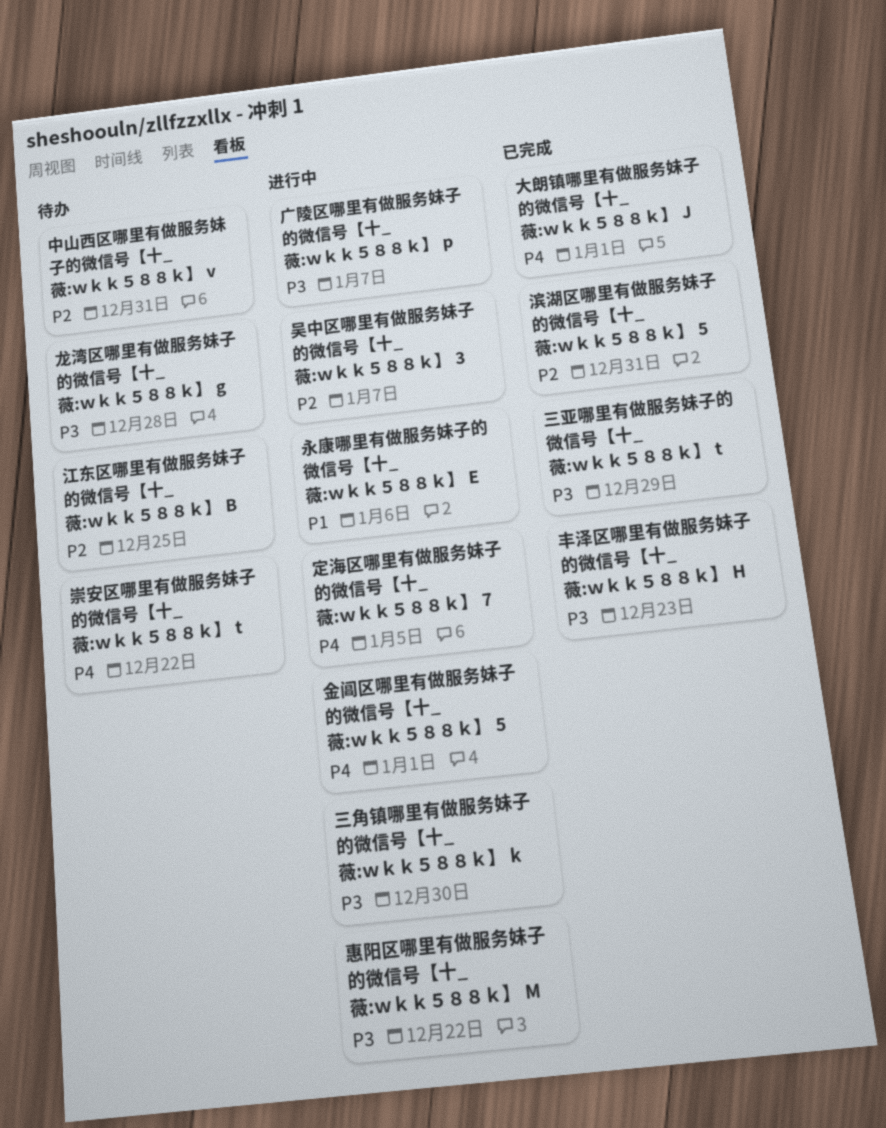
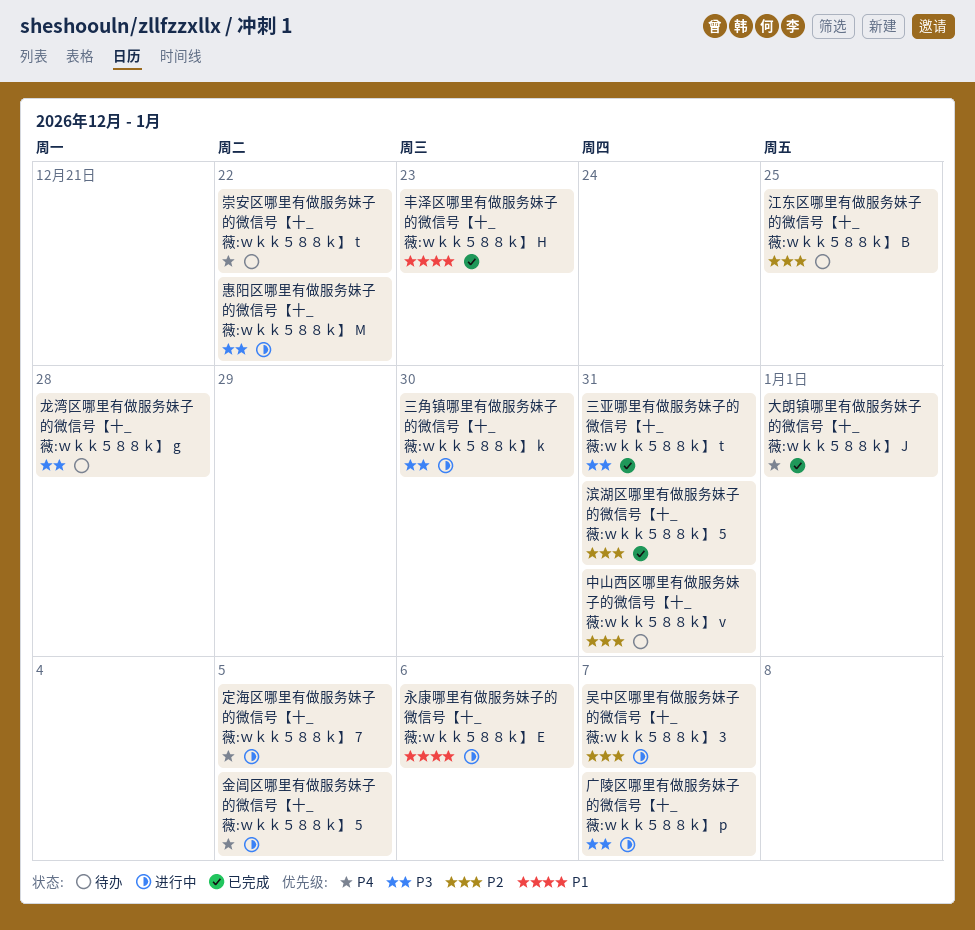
三亚哪里有做服务妹子的微信号【十_薇:ｗｋｋ５８８ｋ】 t, due: Dec 29 -> Dec 31
丰泽区哪里有做服务妹子的微信号【十_薇:ｗｋｋ５８８ｋ】 H, priority: P3 -> P1
金阊区哪里有做服务妹子的微信号【十_薇:ｗｋｋ５８８ｋ】 5, due: Jan 1 -> Jan 5

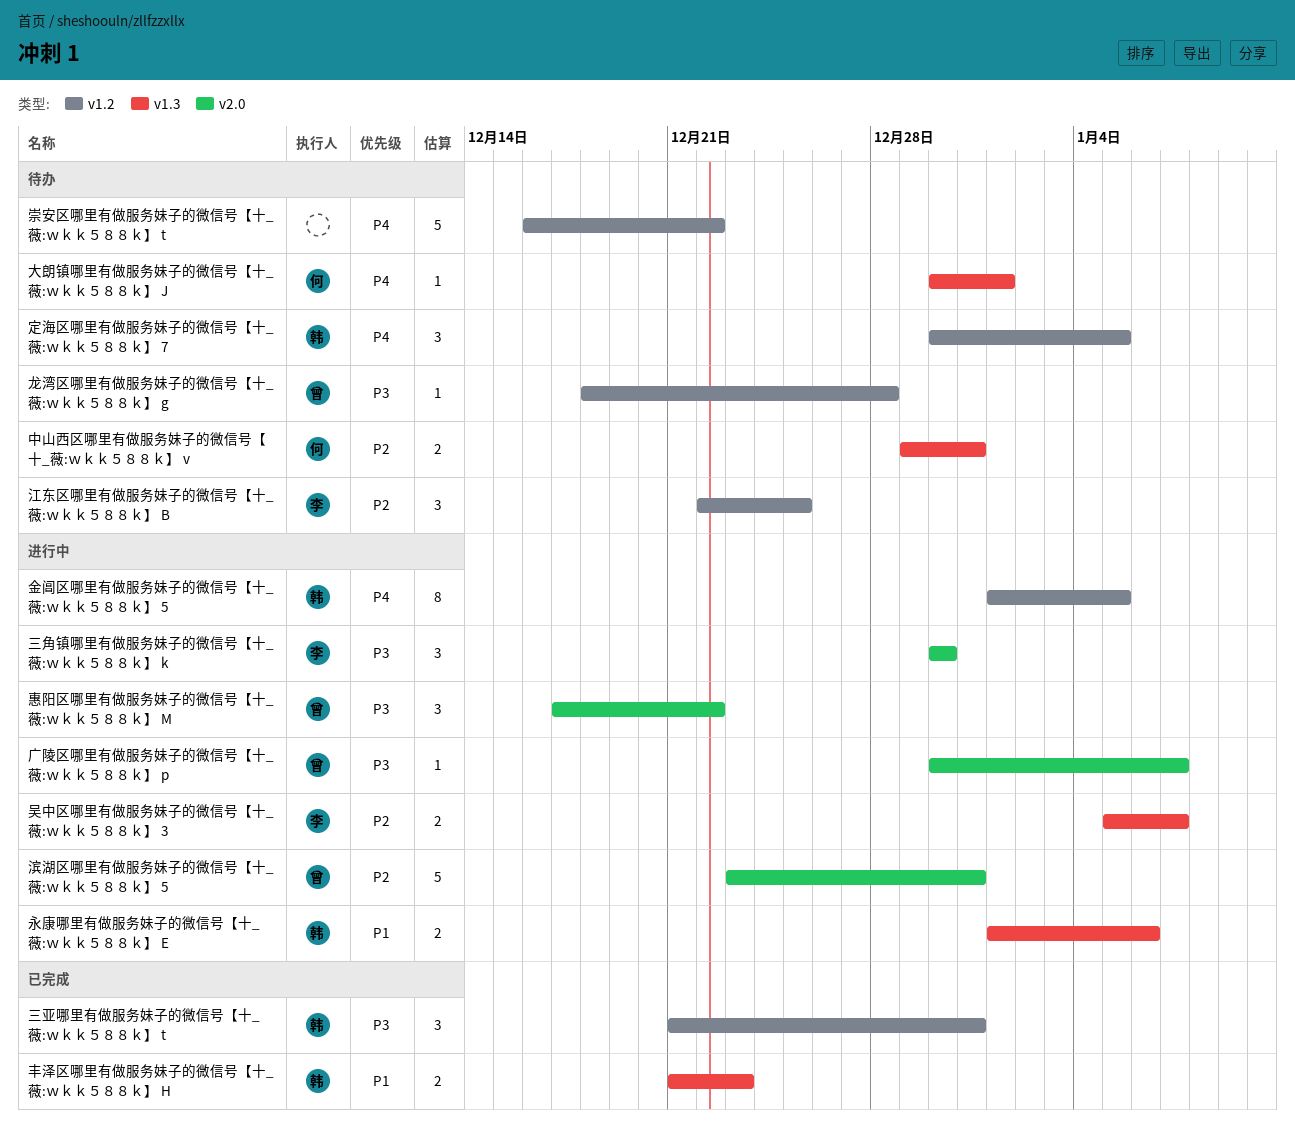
大朗镇哪里有做服务妹子的微信号【十_薇:ｗｋｋ５８８ｋ】 J, status: 已完成 -> 待办
定海区哪里有做服务妹子的微信号【十_薇:ｗｋｋ５８８ｋ】 7, status: 进行中 -> 待办
滨湖区哪里有做服务妹子的微信号【十_薇:ｗｋｋ５８８ｋ】 5, status: 已完成 -> 进行中

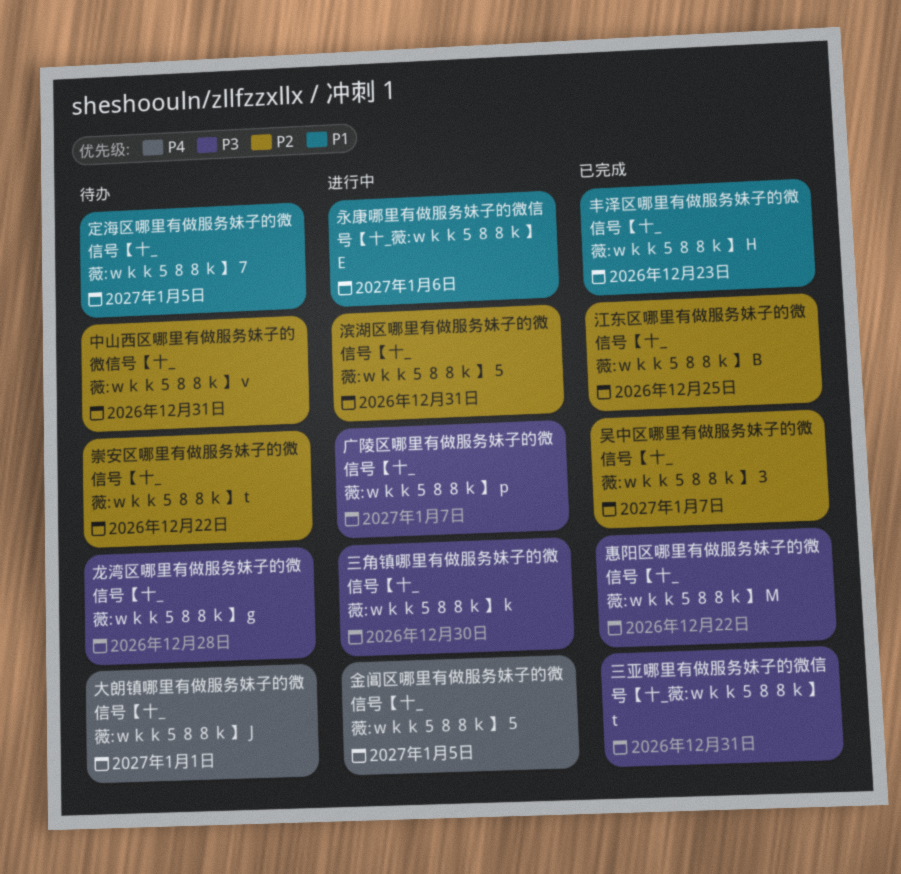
吴中区哪里有做服务妹子的微信号【十_薇:ｗｋｋ５８８ｋ】 3, status: 进行中 -> 已完成
定海区哪里有做服务妹子的微信号【十_薇:ｗｋｋ５８８ｋ】 7, priority: P4 -> P1
崇安区哪里有做服务妹子的微信号【十_薇:ｗｋｋ５８８ｋ】 t, priority: P4 -> P2
惠阳区哪里有做服务妹子的微信号【十_薇:ｗｋｋ５８８ｋ】 M, status: 进行中 -> 已完成
江东区哪里有做服务妹子的微信号【十_薇:ｗｋｋ５８８ｋ】 B, status: 待办 -> 已完成

